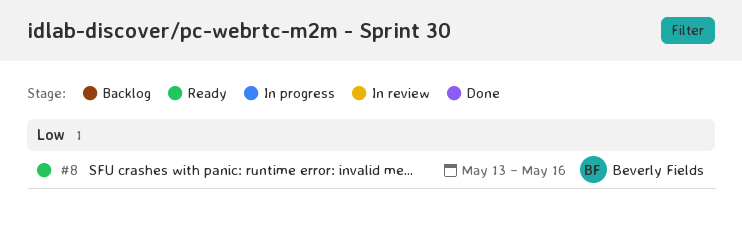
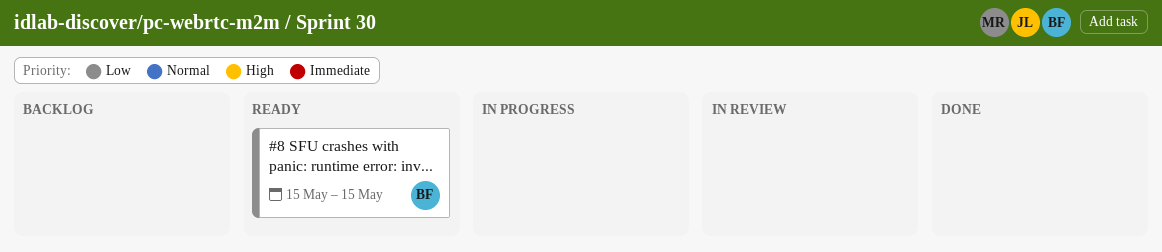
#8, start: May 13 -> May 15
#8, due: May 16 -> May 15

